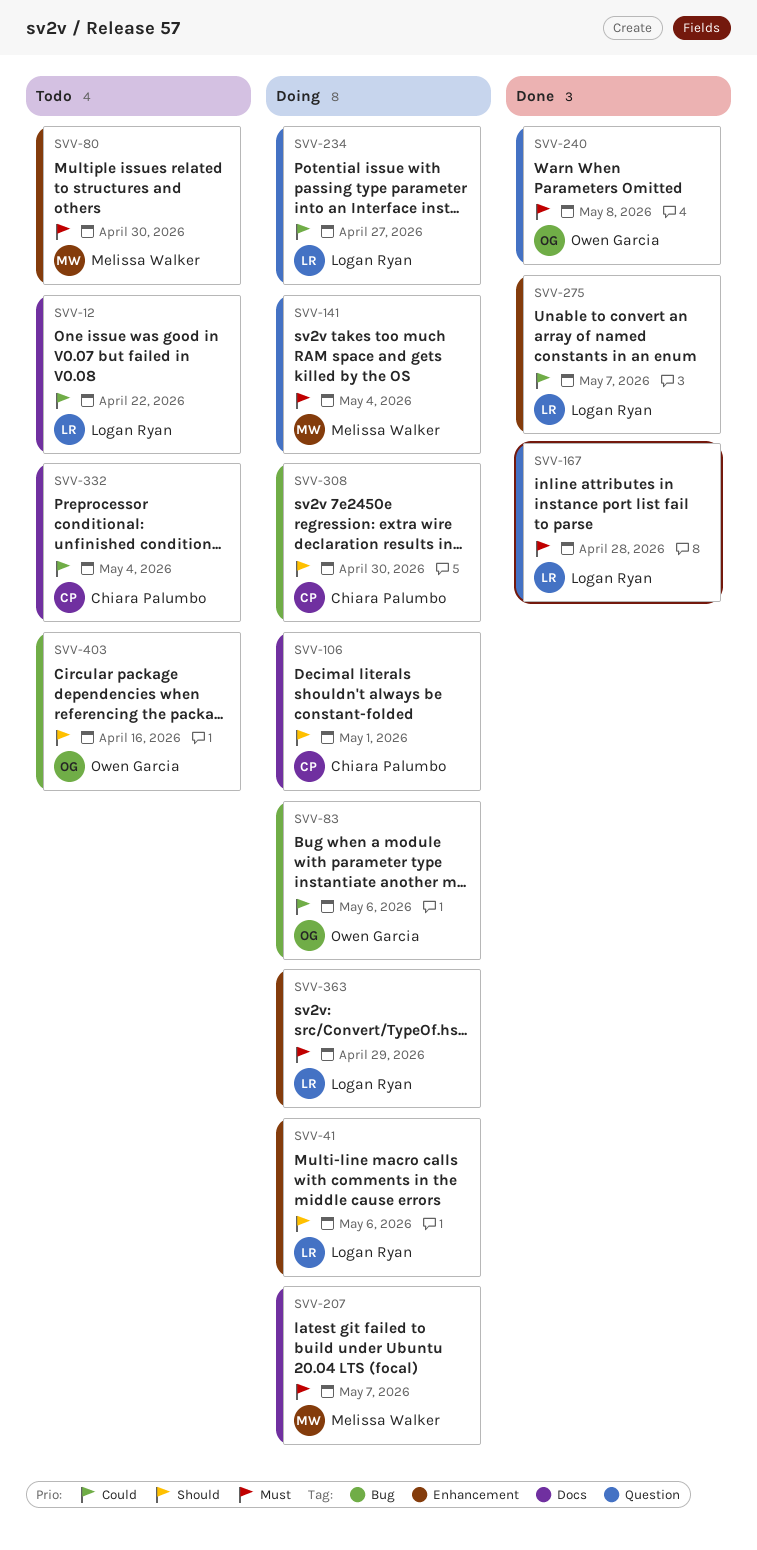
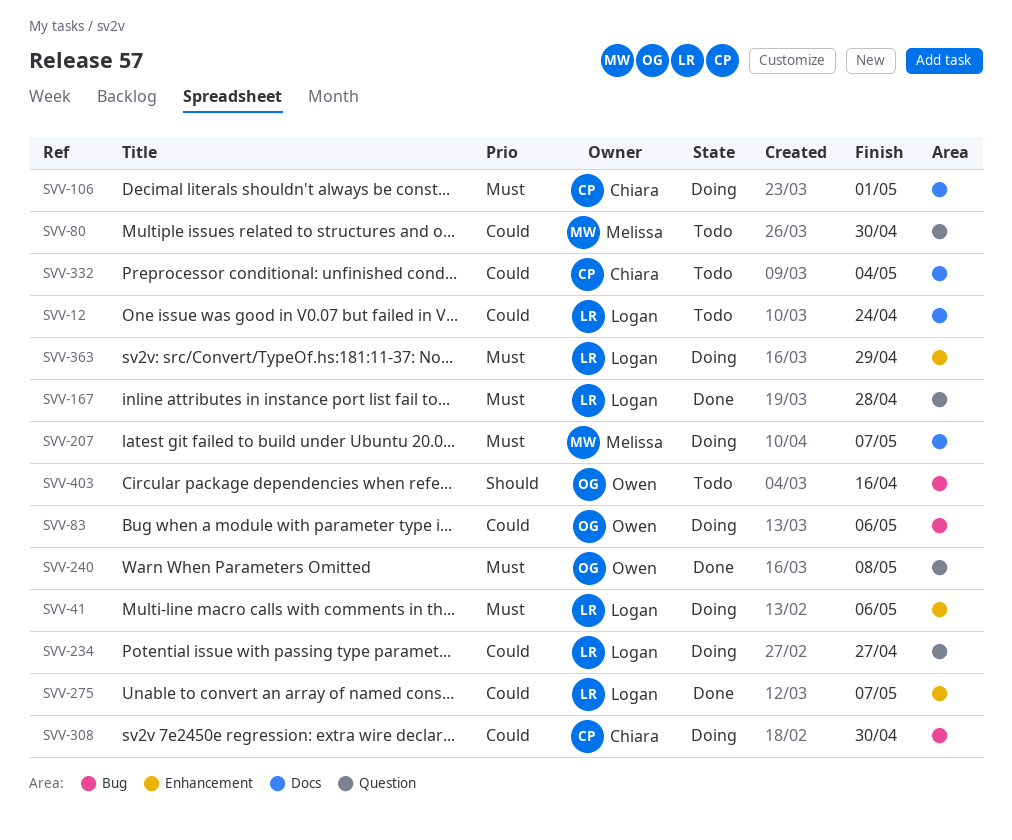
SVV-12, due: Apr 22 -> Apr 24
SVV-41, priority: Should -> Must
SVV-80, priority: Must -> Could
SVV-80, label: Enhancement -> Question
SVV-106, priority: Should -> Must
SVV-141: present -> none
SVV-308, priority: Should -> Could

